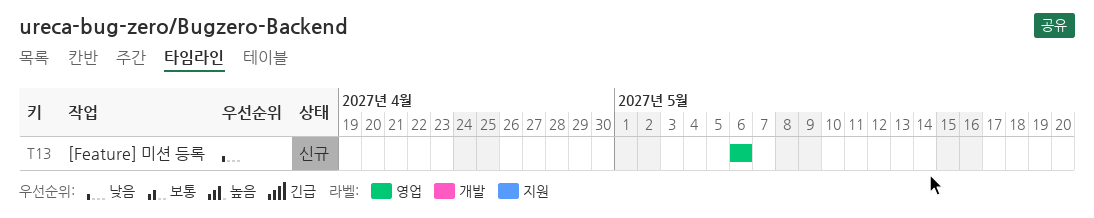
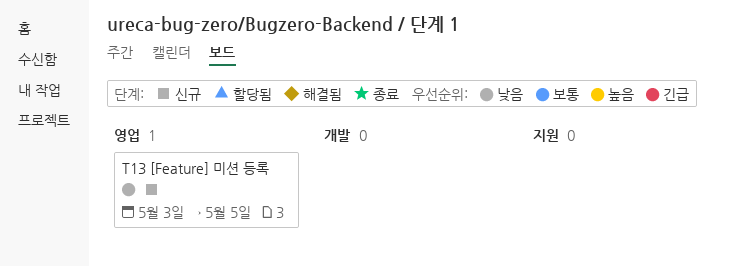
T13, start: May 6 -> May 3
T13, due: May 6 -> May 5

